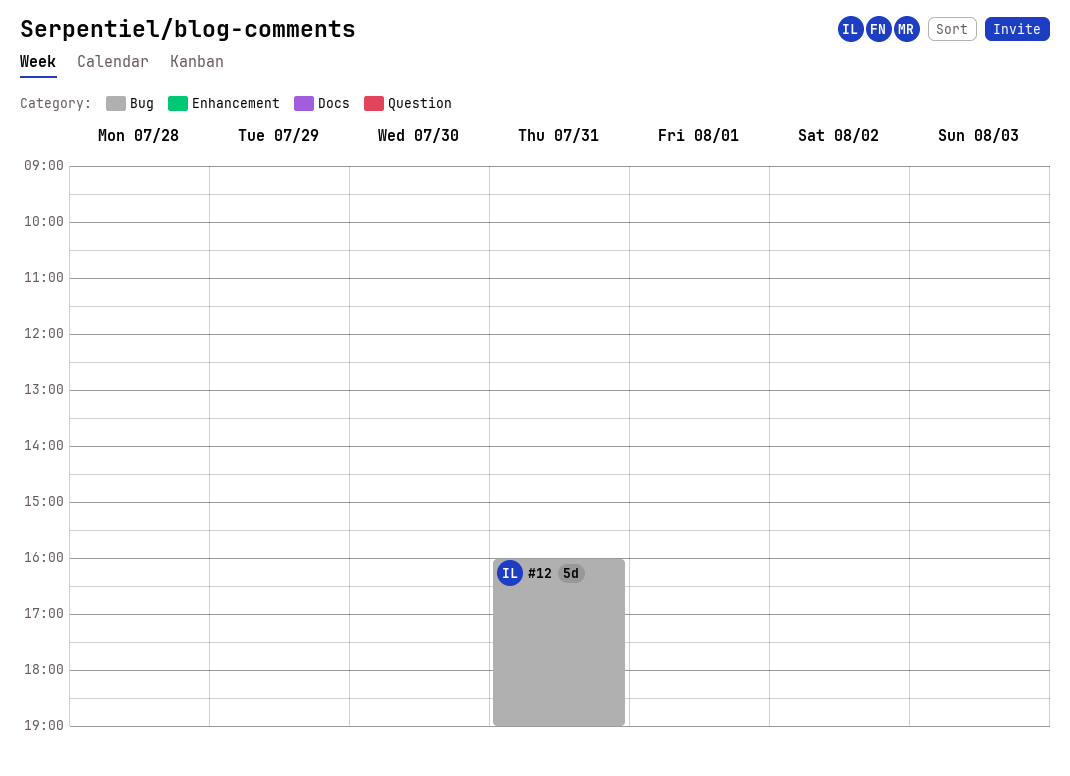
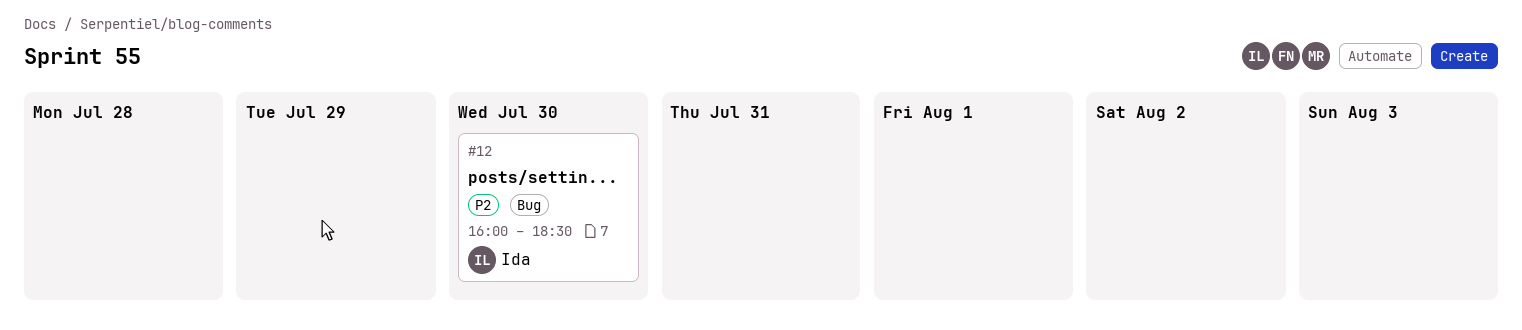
#12, day: Jul 31 -> Jul 30
#12, ends: 19:00 -> 18:30

